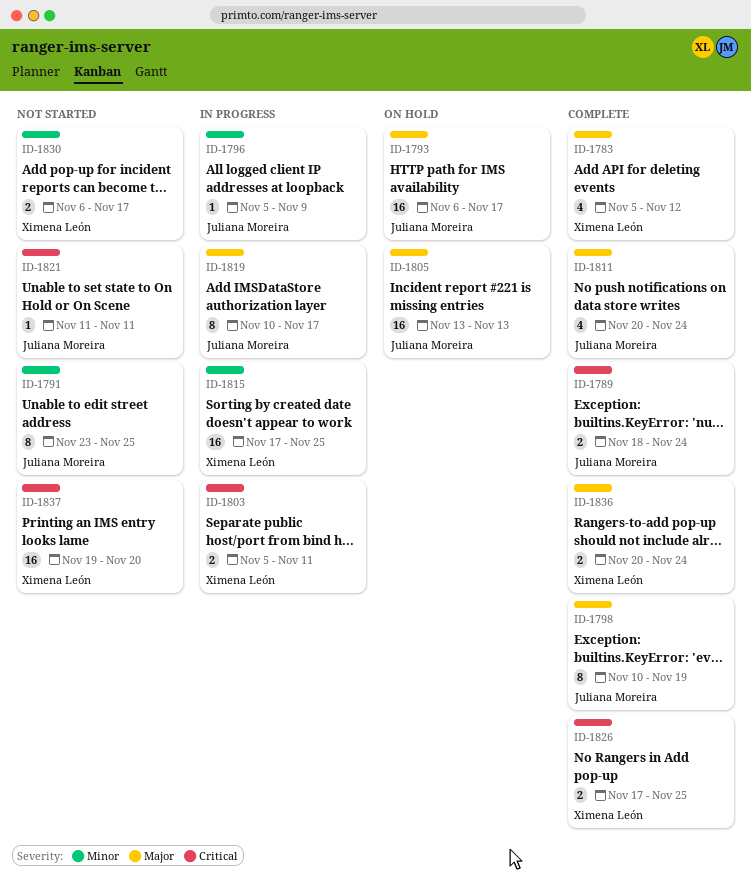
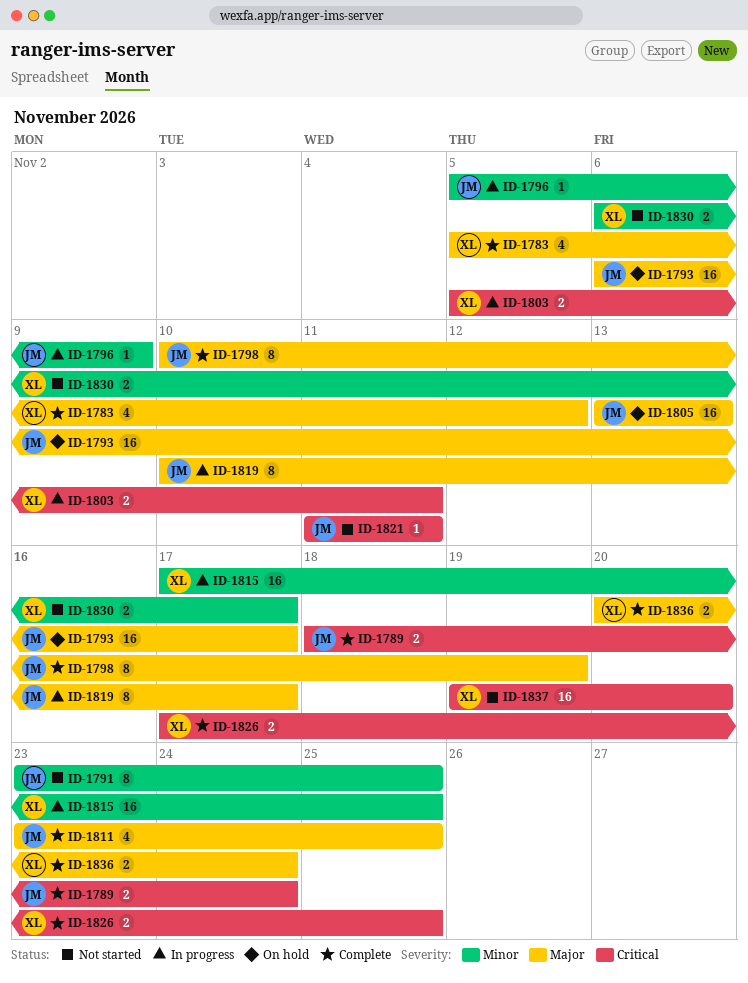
ID-1811, start: Nov 20 -> Nov 23
ID-1811, due: Nov 24 -> Nov 25

